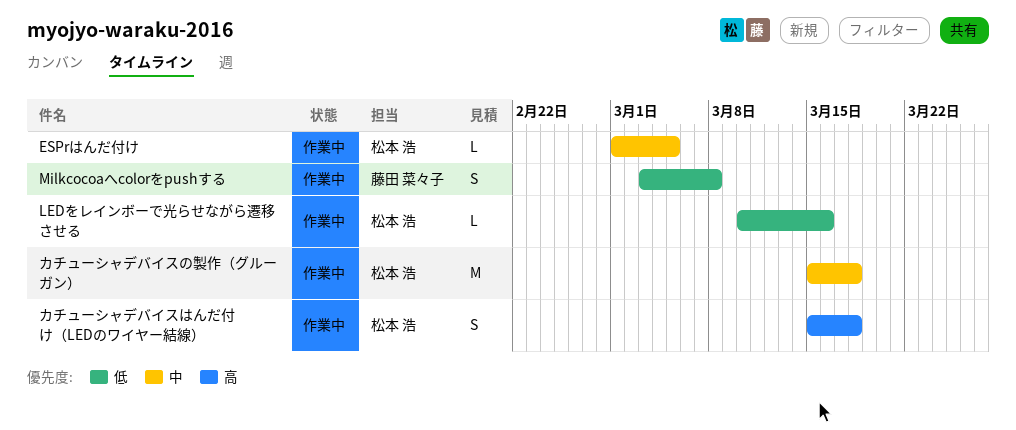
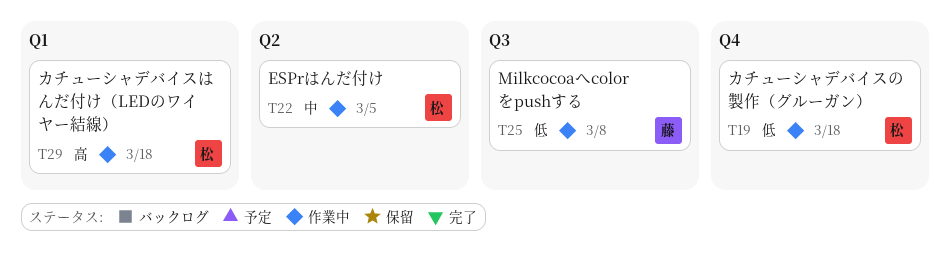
LEDをレインボーで光らせながら遷移させる: present -> none
カチューシャデバイスの製作（グルーガン）, priority: 中 -> 低

